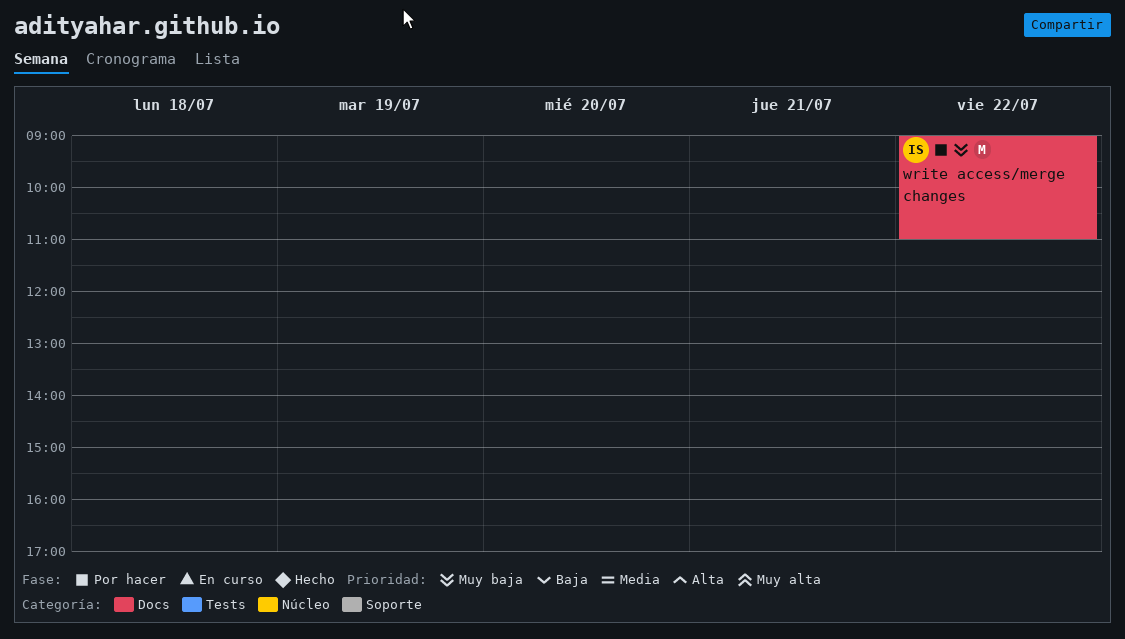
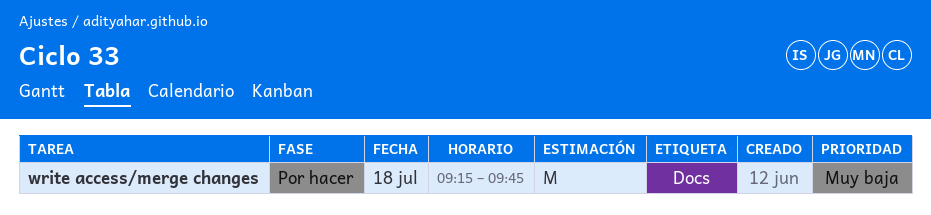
write access/merge changes, day: Jul 22 -> Jul 18
write access/merge changes, begins: 09:00 -> 09:15
write access/merge changes, ends: 11:00 -> 09:45

